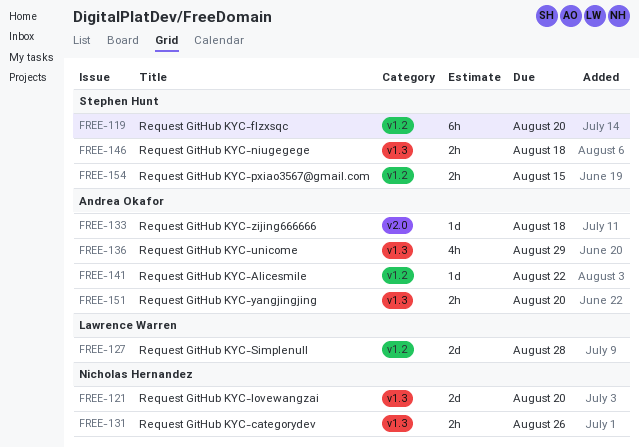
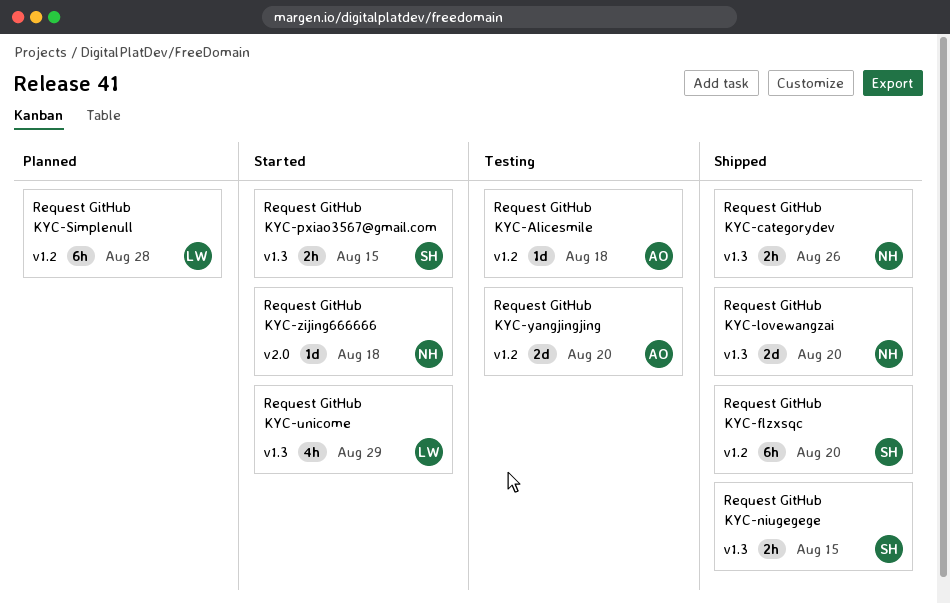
Request GitHub KYC-Alicesmile, due: Aug 22 -> Aug 18
Request GitHub KYC-niugegege, due: Aug 18 -> Aug 15
Request GitHub KYC-pxiao3567@gmail.com, label: v1.2 -> v1.3
Request GitHub KYC-Simplenull, estimate: 2d -> 6h
Request GitHub KYC-unicome, owner: Andrea Okafor -> Lawrence Warren
Request GitHub KYC-yangjingjing, label: v1.3 -> v1.2
Request GitHub KYC-yangjingjing, estimate: 2h -> 2d
Request GitHub KYC-zijing666666, owner: Andrea Okafor -> Nicholas Hernandez

